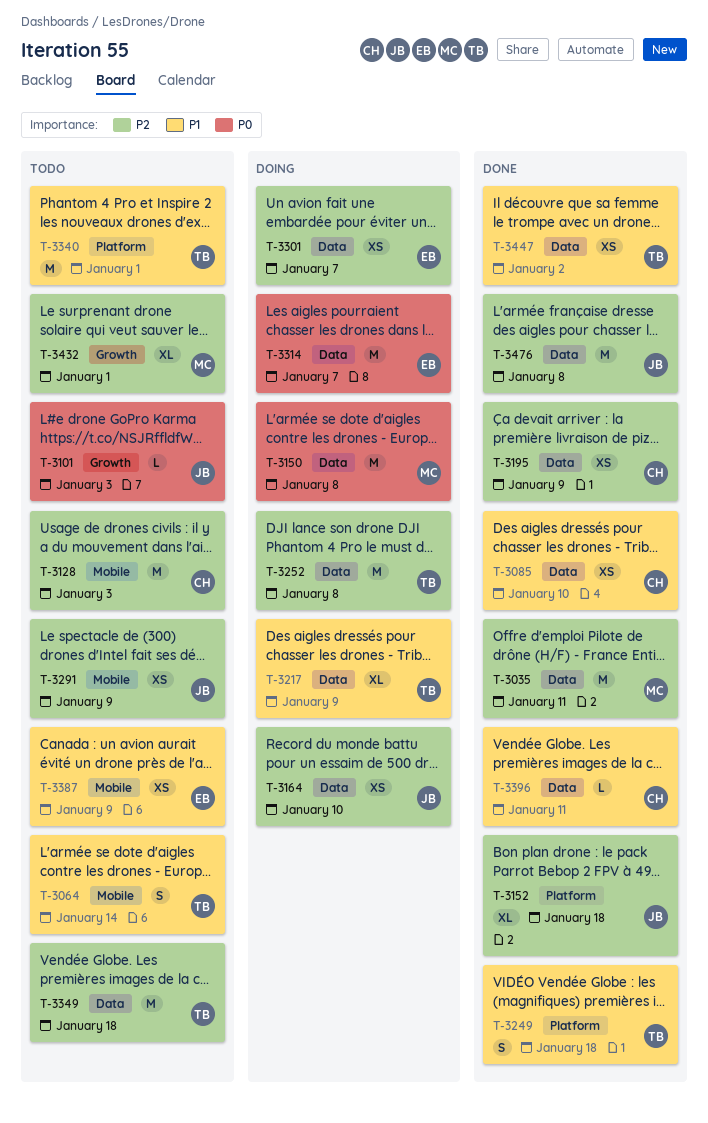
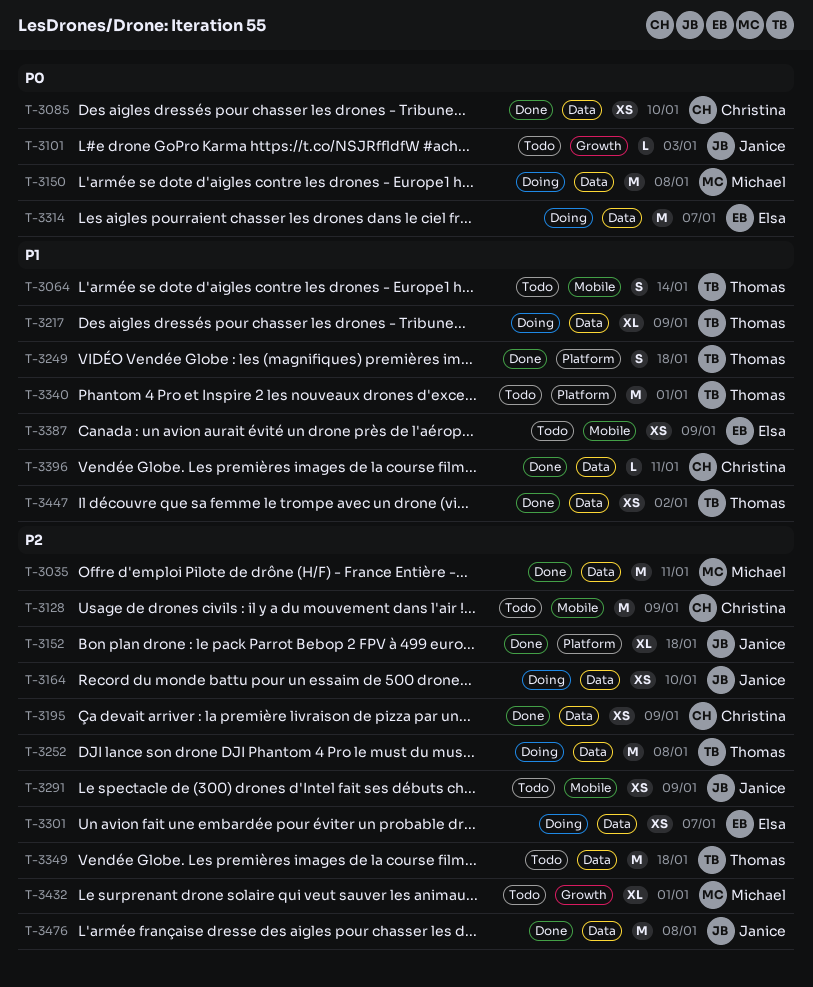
T-3085, priority: P1 -> P0
T-3128, due: Jan 3 -> Jan 9

